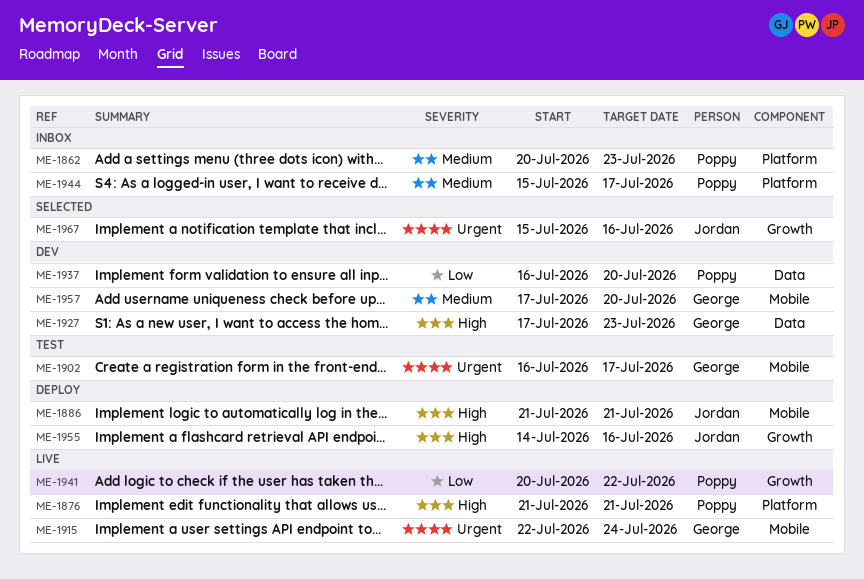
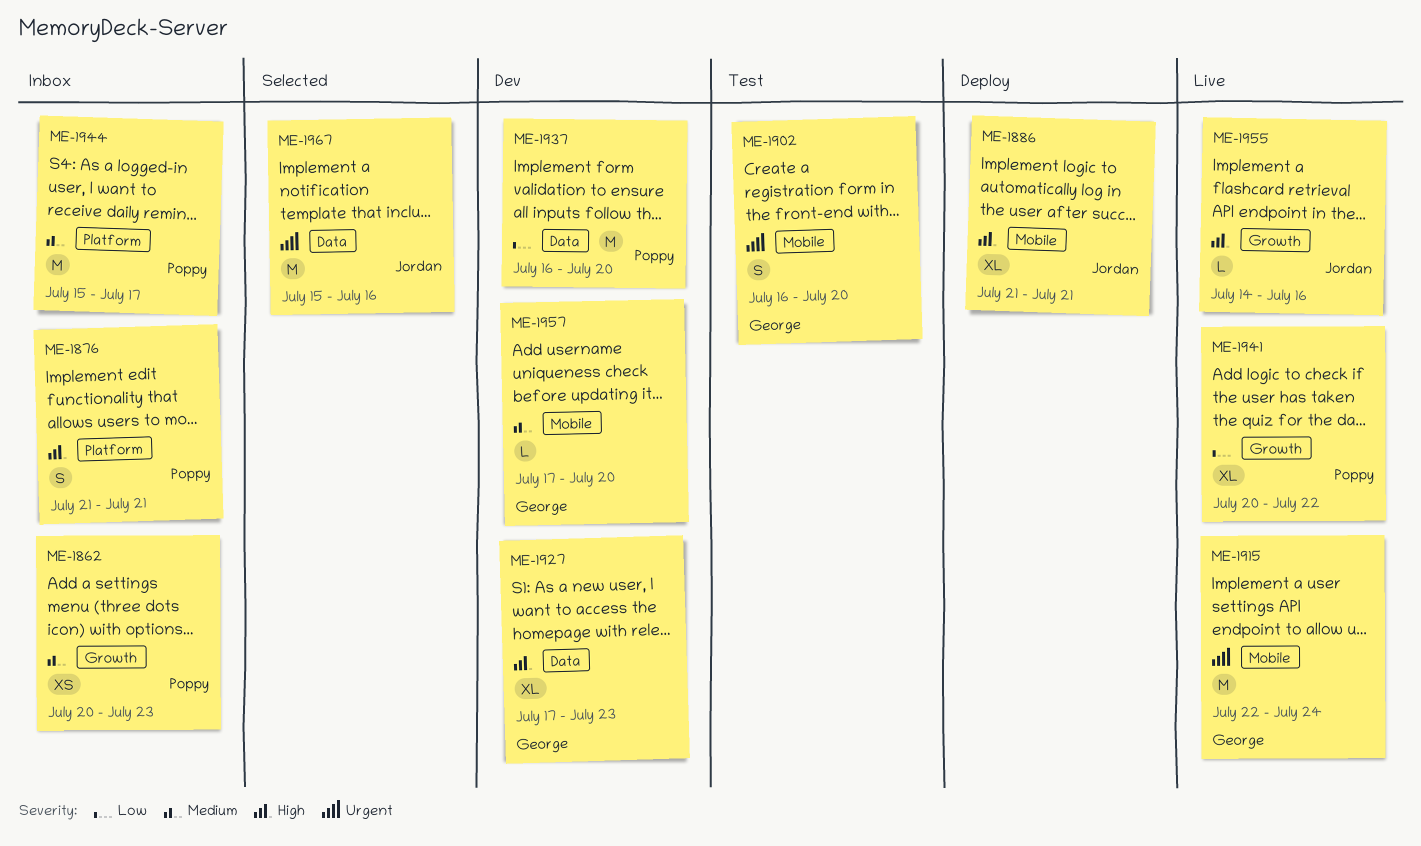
ME-1862, label: Platform -> Growth
ME-1876, status: Live -> Inbox
ME-1902, due: Jul 17 -> Jul 20
ME-1955, status: Deploy -> Live
ME-1967, label: Growth -> Data

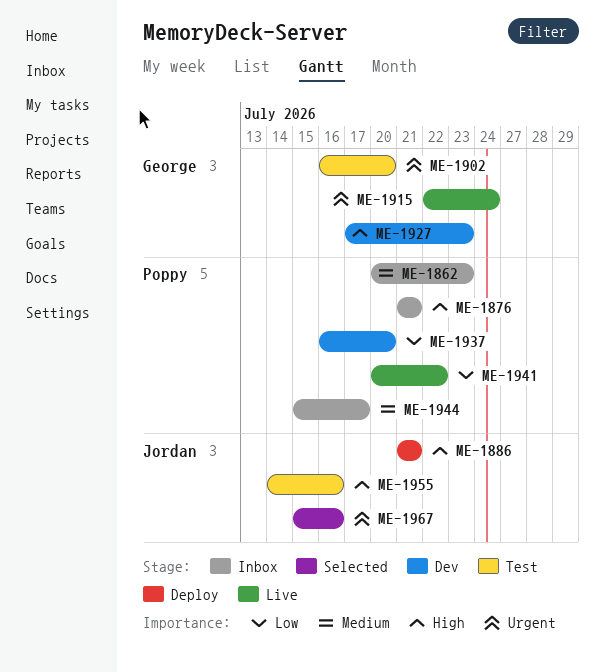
ME-1955, status: Live -> Test
ME-1957: present -> none

